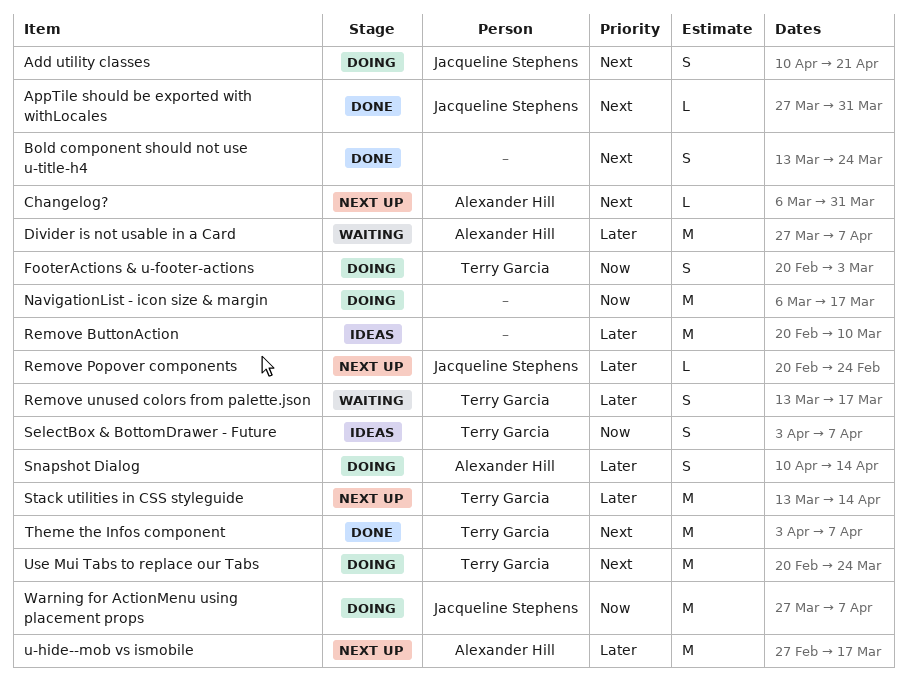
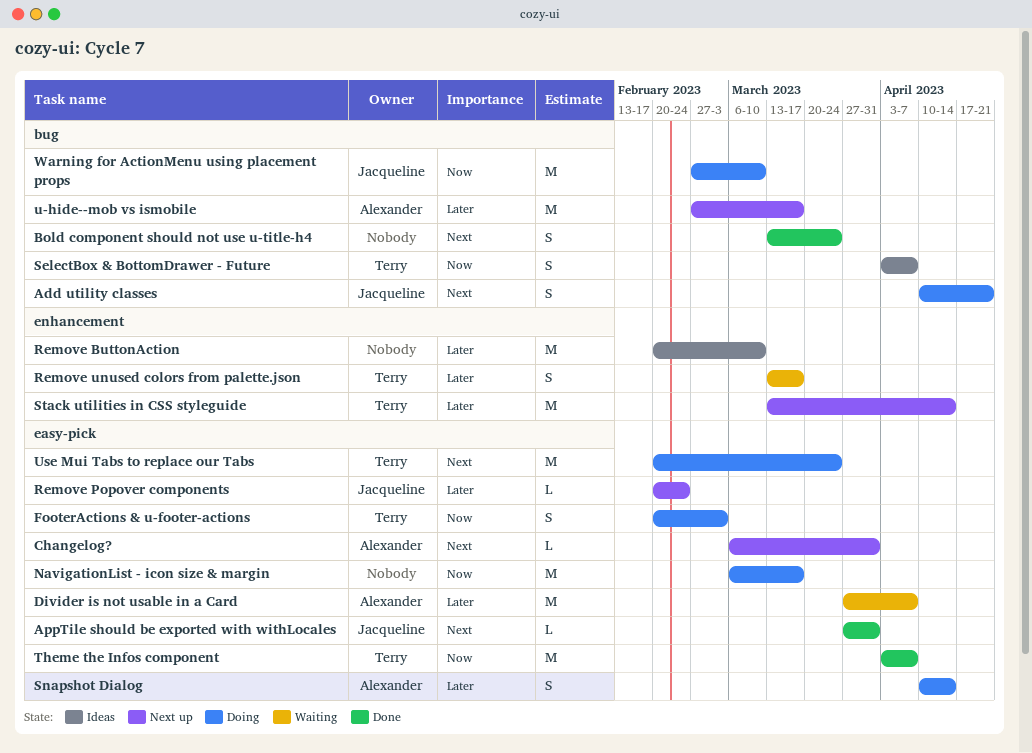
Theme the Infos component, priority: Next -> Now
Warning for ActionMenu using placement props, start: Mar 27 -> Feb 27
Warning for ActionMenu using placement props, due: Apr 7 -> Mar 10

